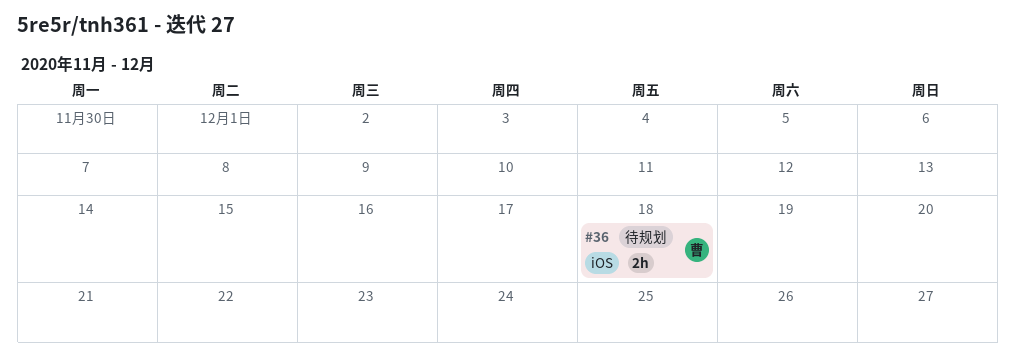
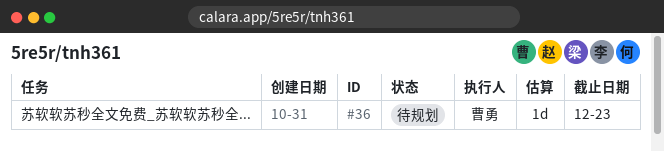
#36, estimate: 2h -> 1d
#36, due: Dec 18 -> Dec 23

